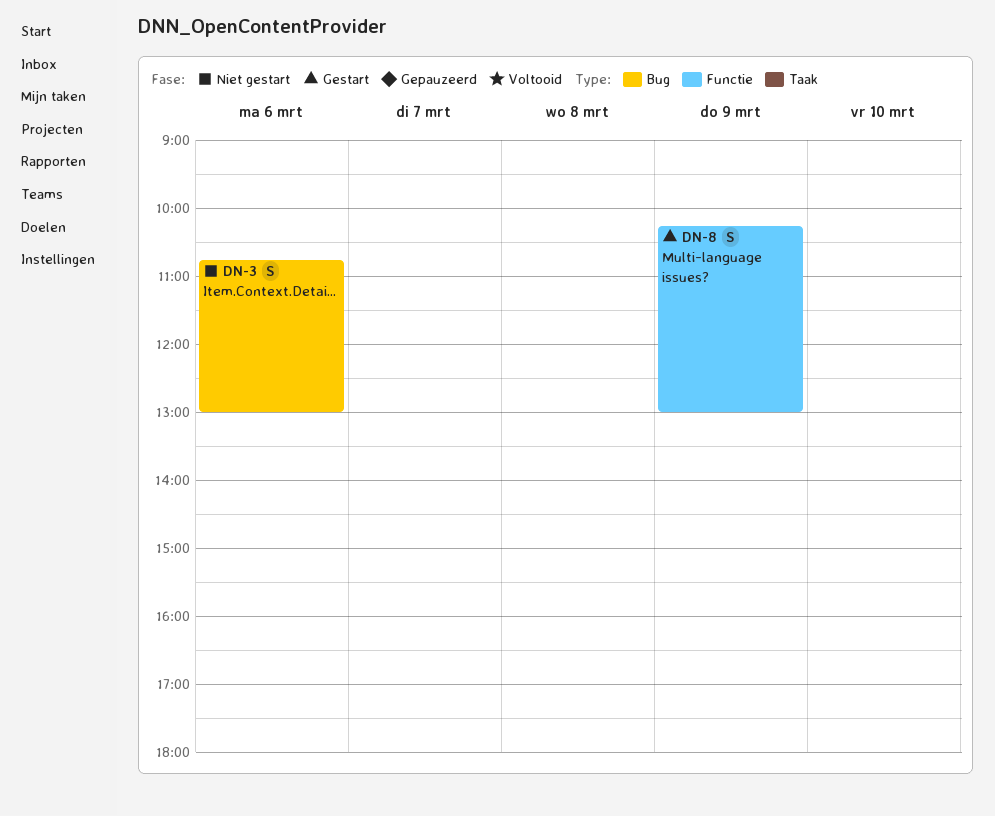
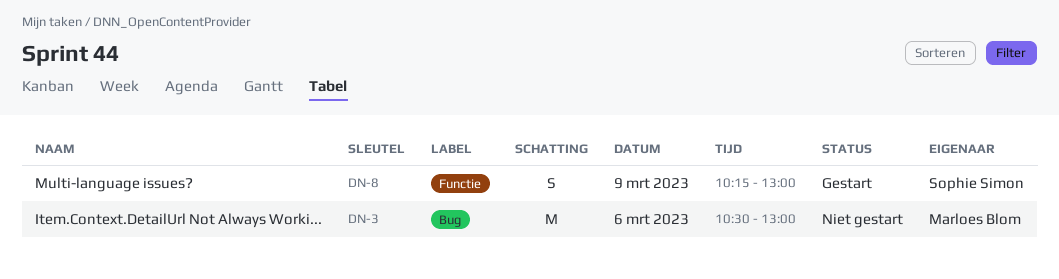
DN-3, estimate: S -> M
DN-3, begins: 10:45 -> 10:30

